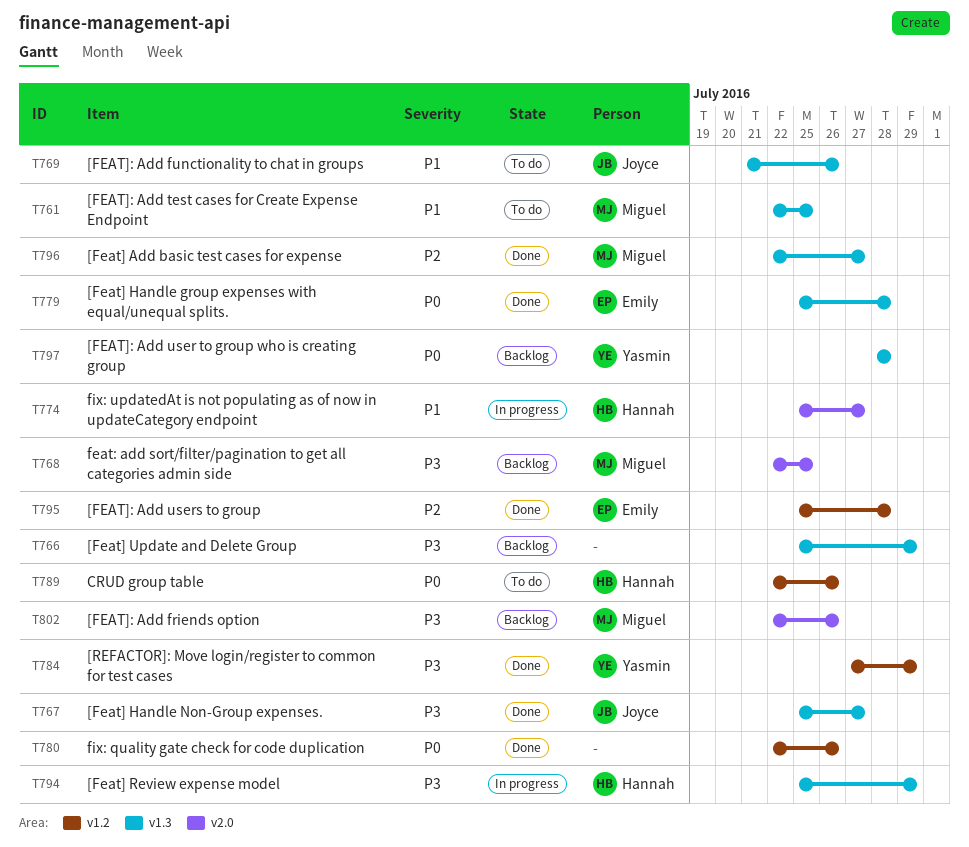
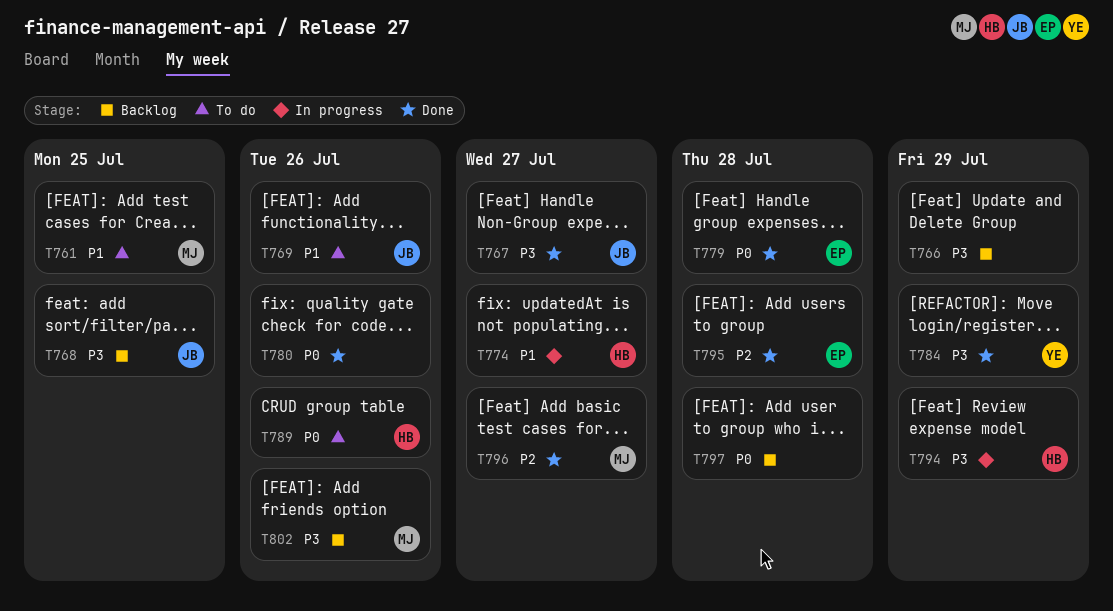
T768, owner: Miguel -> Joyce
T797, owner: Yasmin -> none

